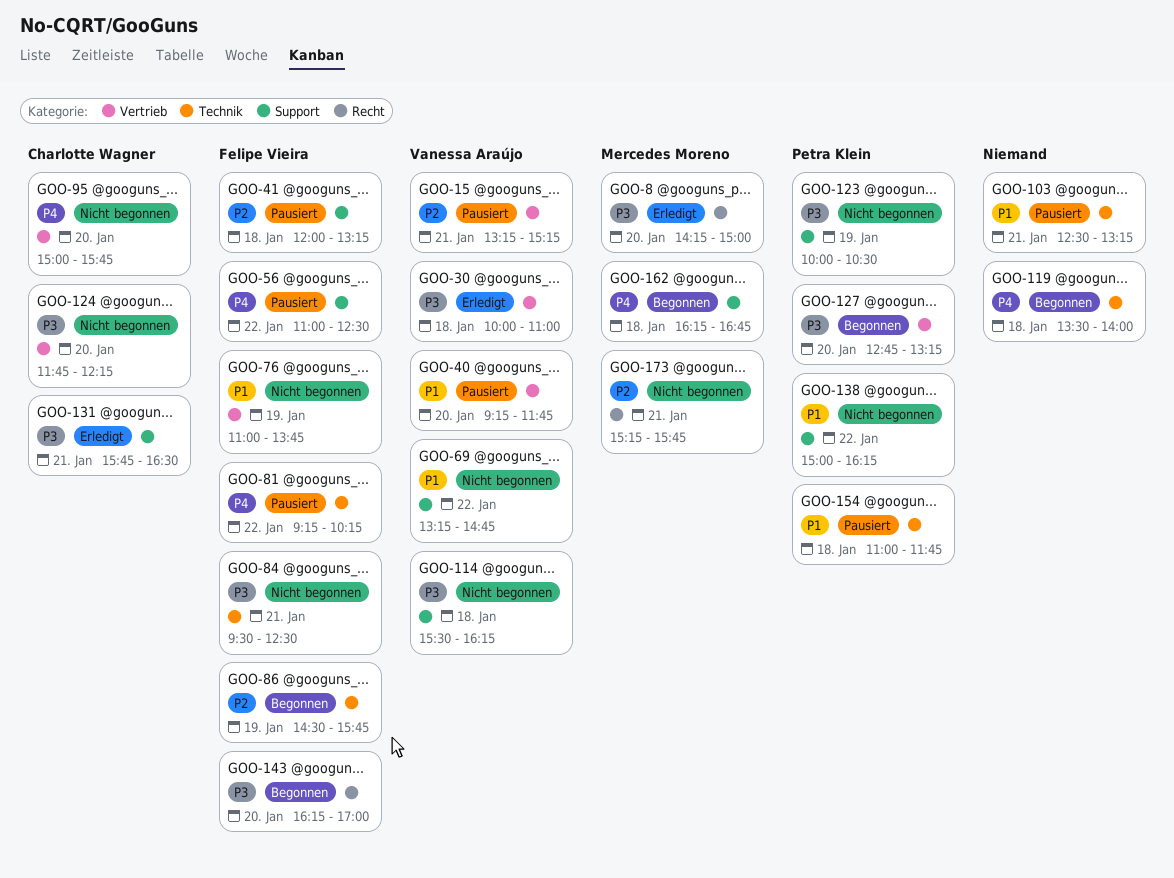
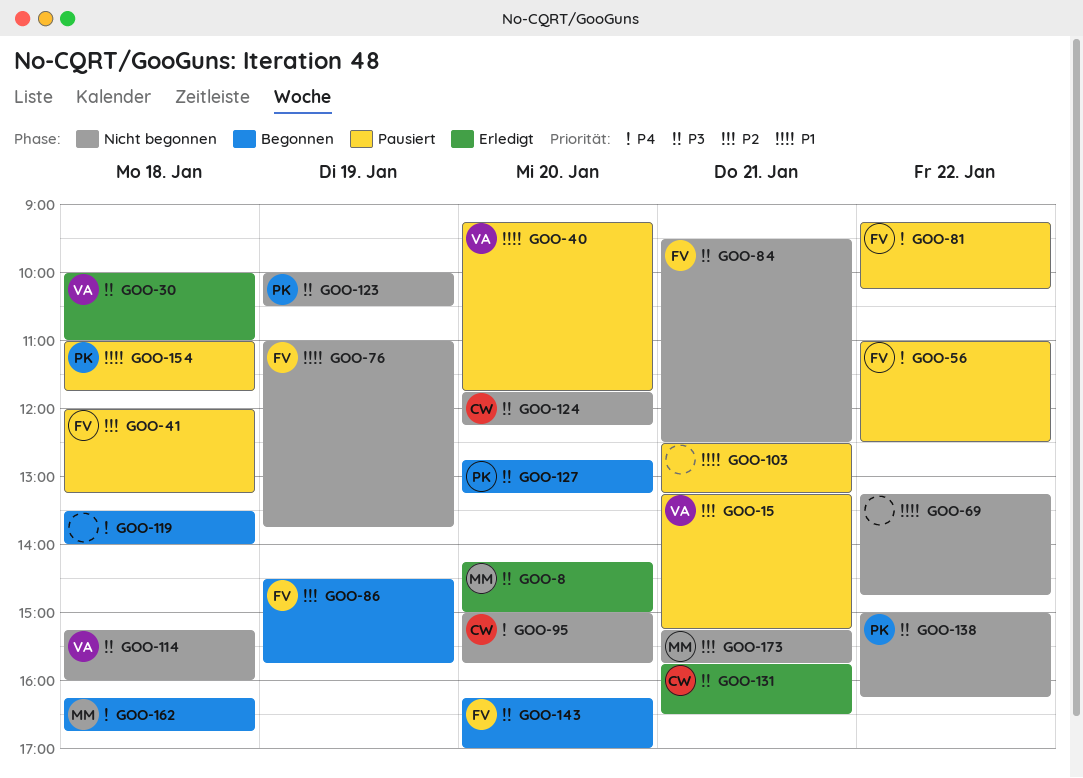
GOO-69, owner: Vanessa Araújo -> none
GOO-114, begins: 15:30 -> 15:15
GOO-114, ends: 16:15 -> 16:00
GOO-138, priority: P1 -> P3

